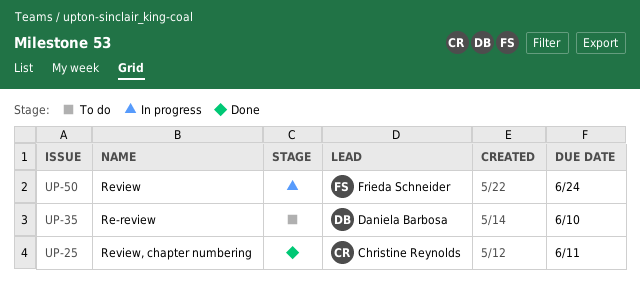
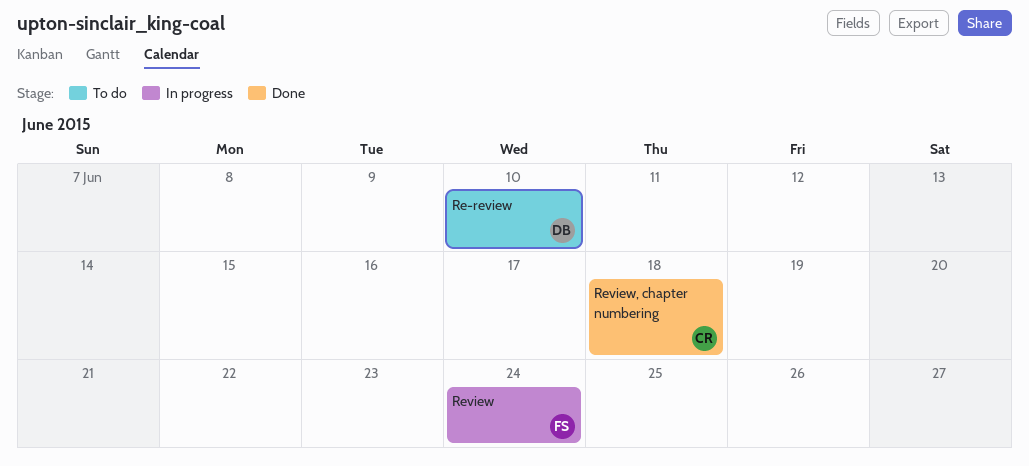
Review, chapter numbering, due: Jun 11 -> Jun 18

